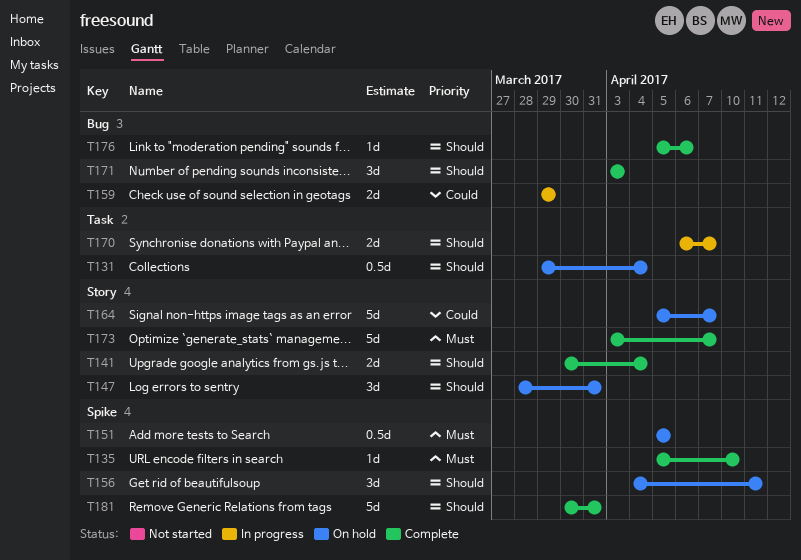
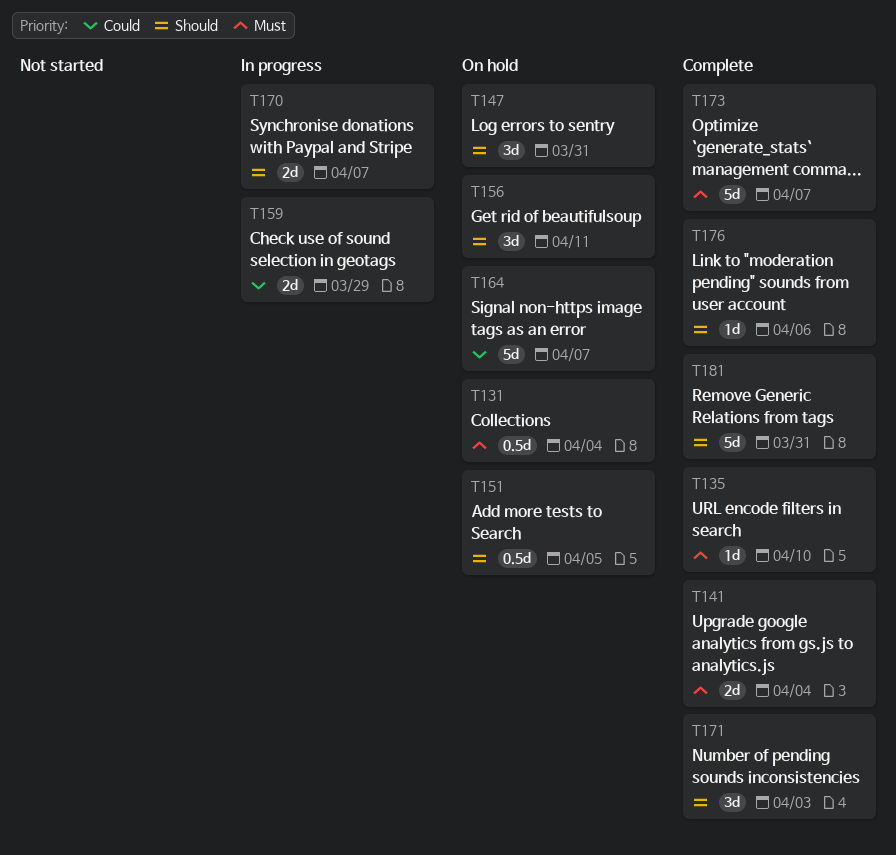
T131, priority: Should -> Must
T141, priority: Should -> Must
T151, priority: Must -> Should

